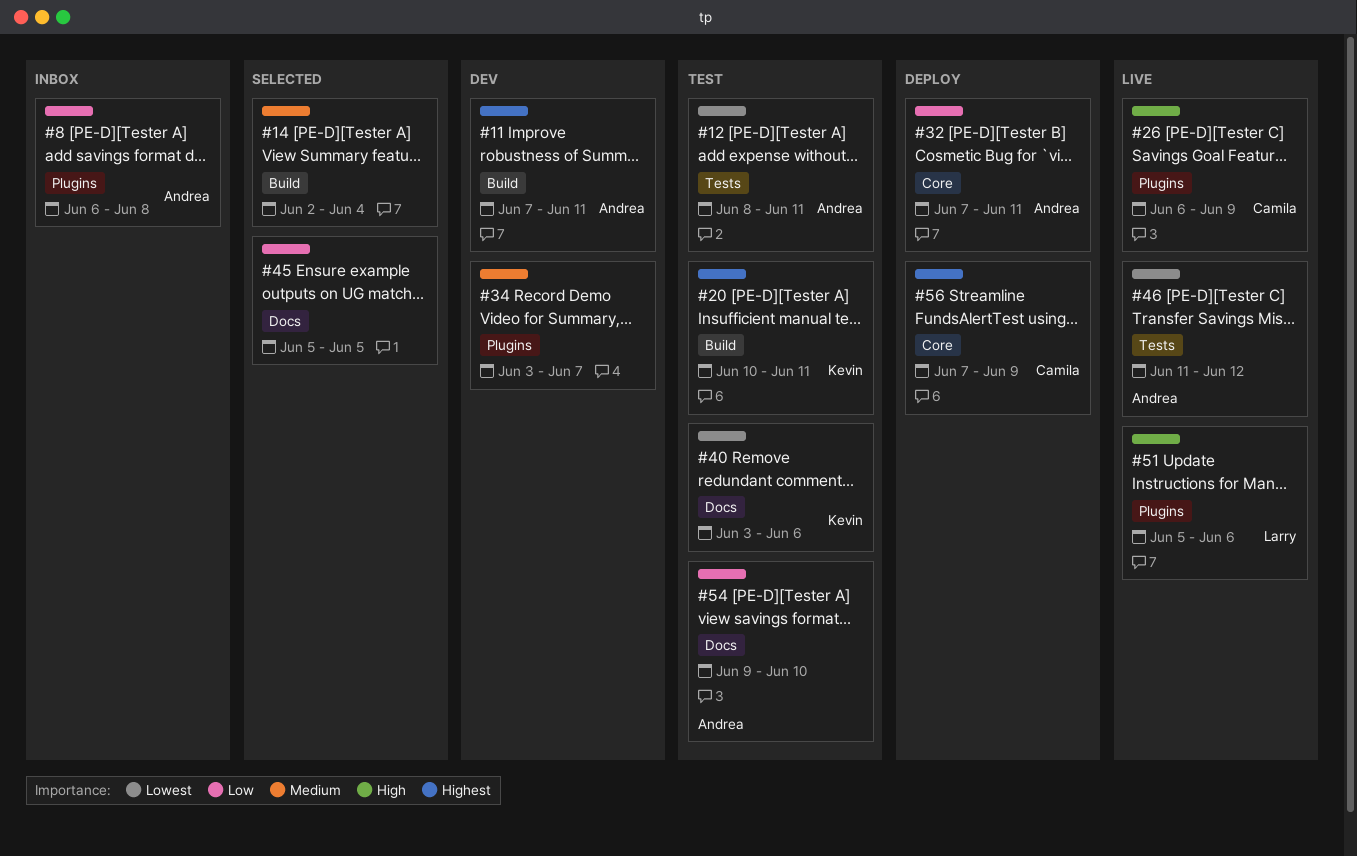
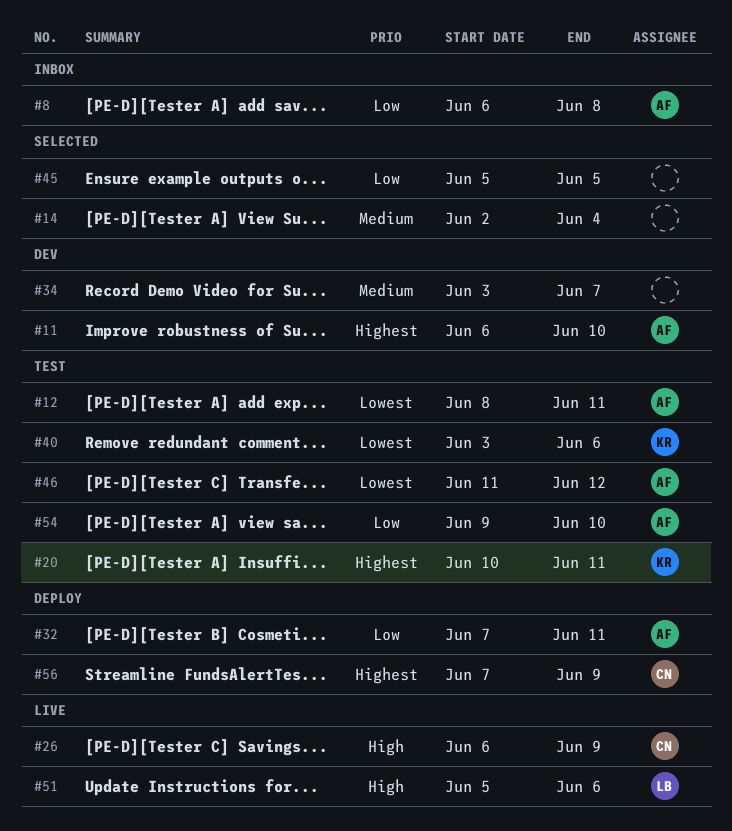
#11, start: Jun 7 -> Jun 6
#11, due: Jun 11 -> Jun 10
#46, status: Live -> Test

